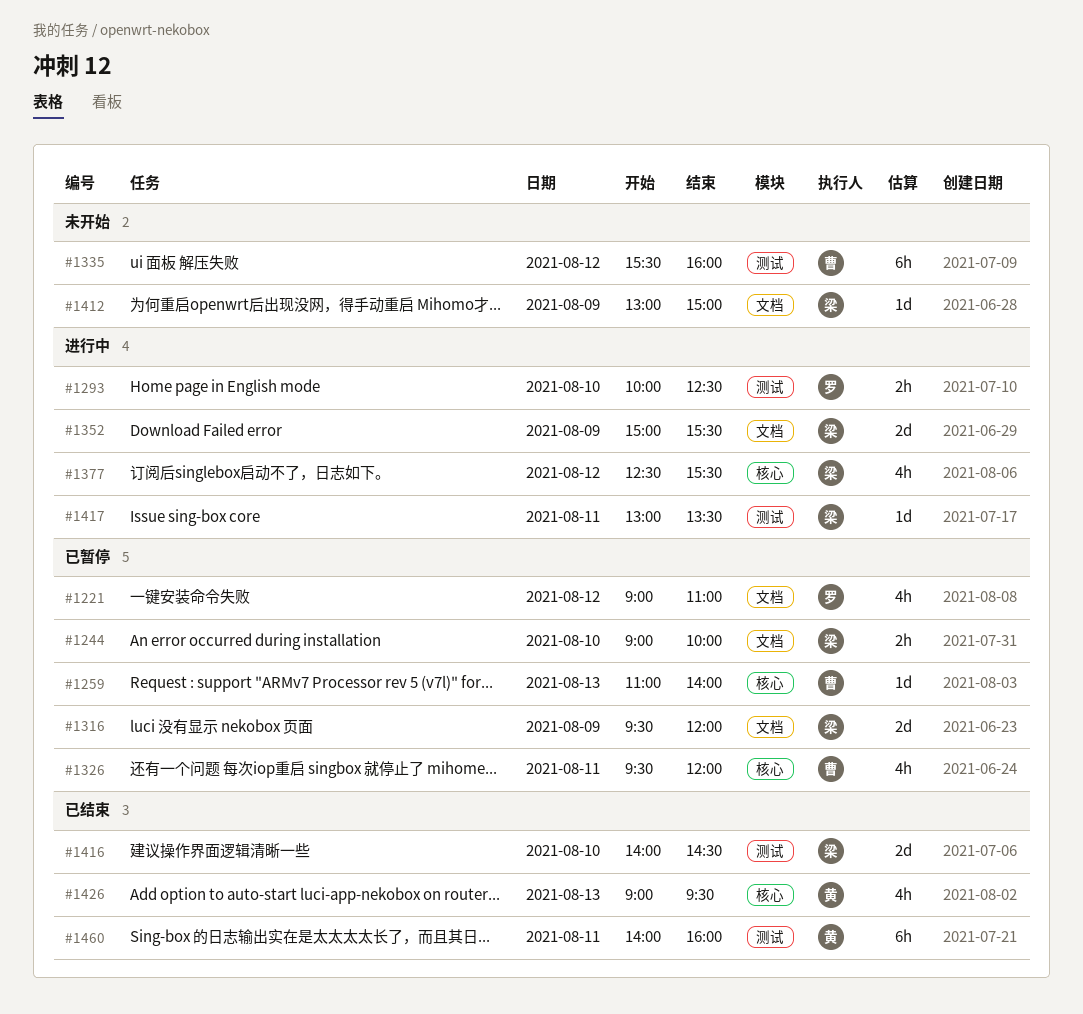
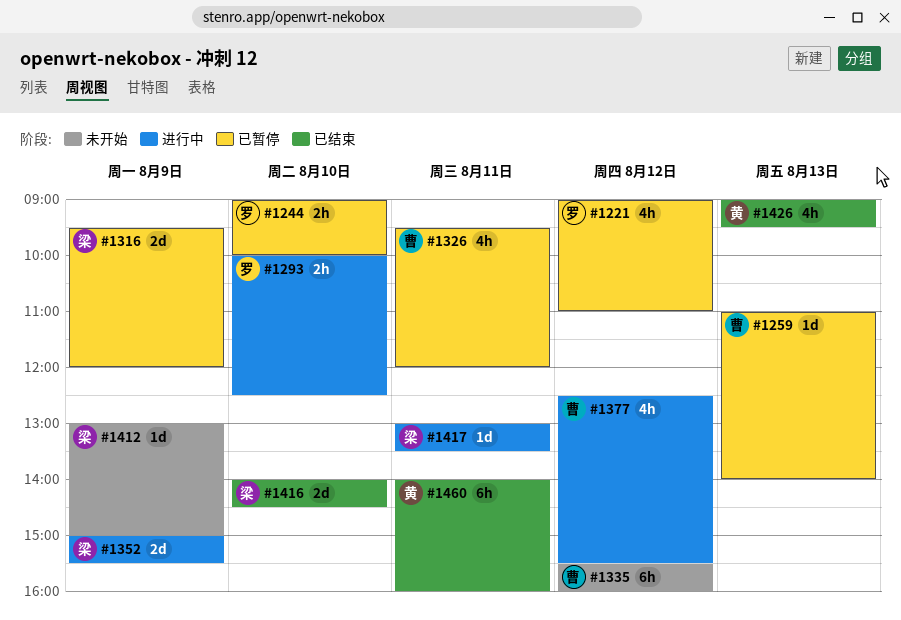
#1244, owner: 梁 -> 罗
#1377, owner: 梁 -> 曹

